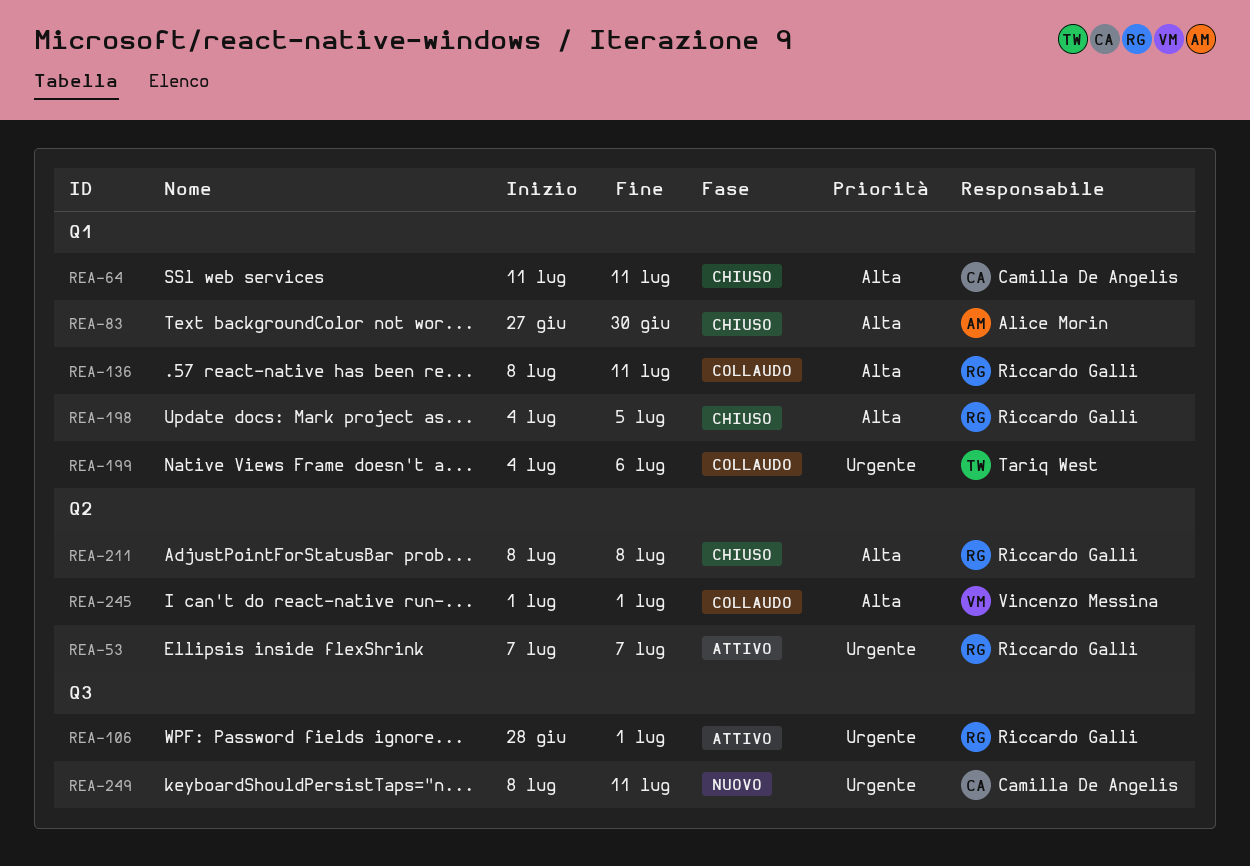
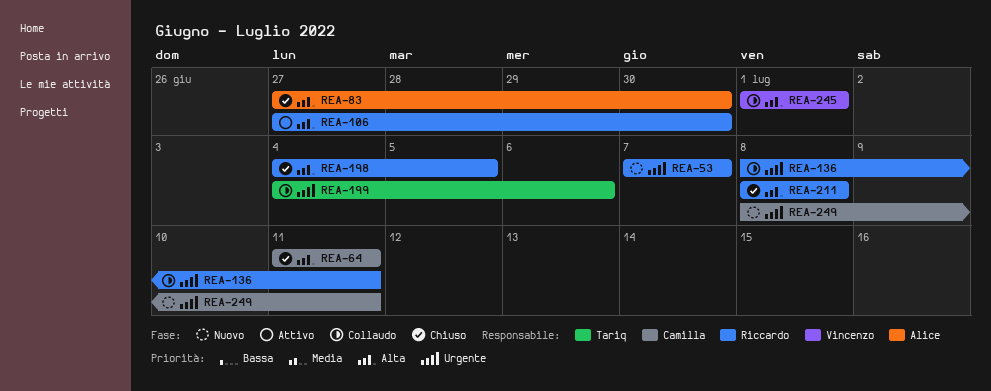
REA-53, status: Attivo -> Nuovo
REA-106, priority: Urgente -> Alta
REA-106, start: Jun 28 -> Jun 27
REA-106, due: Jul 1 -> Jun 30
REA-136, priority: Alta -> Urgente

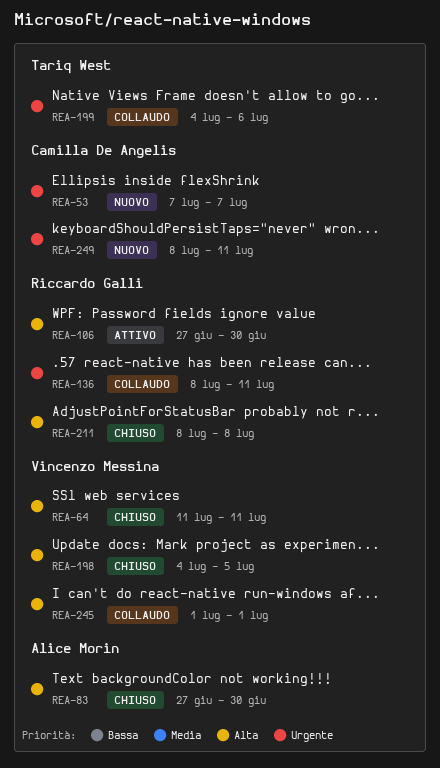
REA-53, owner: Riccardo Galli -> Camilla De Angelis
REA-64, owner: Camilla De Angelis -> Vincenzo Messina
REA-198, owner: Riccardo Galli -> Vincenzo Messina

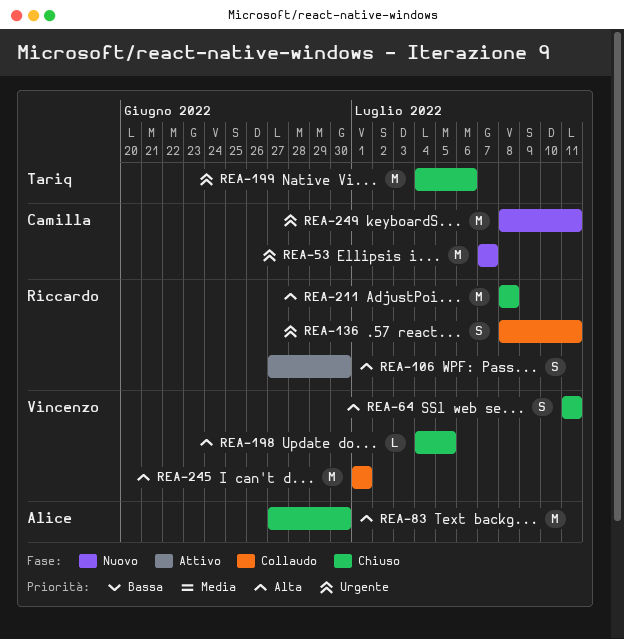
REA-199, status: Collaudo -> Chiuso

